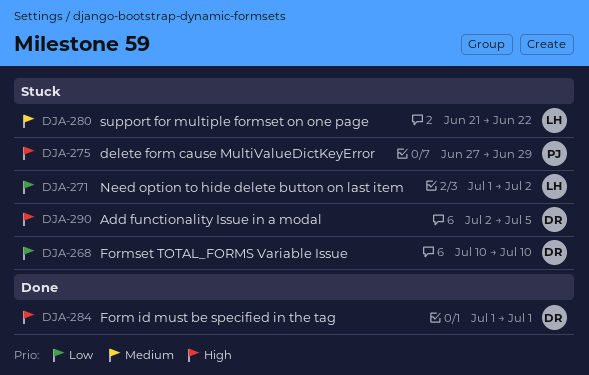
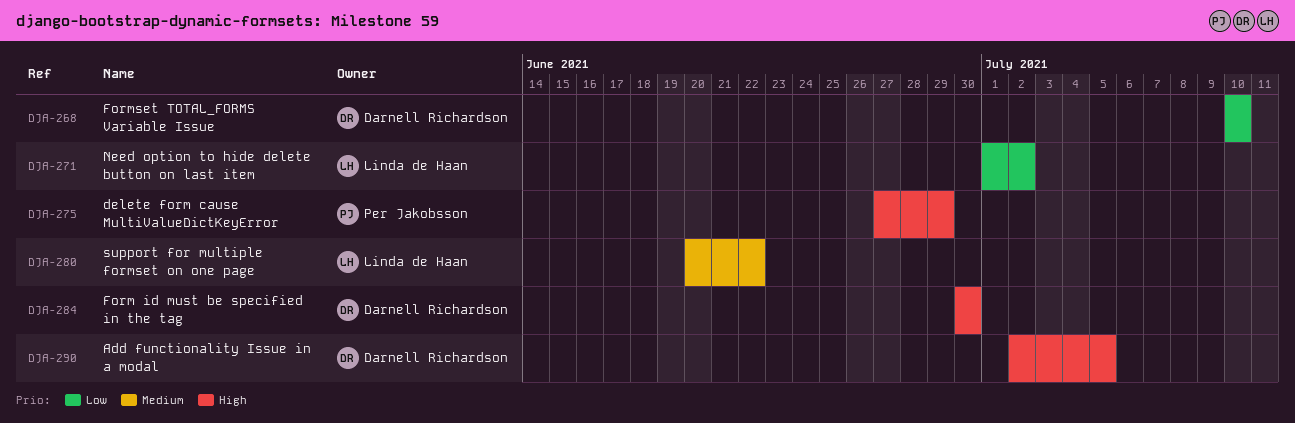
DJA-280, start: Jun 21 -> Jun 20
DJA-284, start: Jul 1 -> Jun 30
DJA-284, due: Jul 1 -> Jun 30

